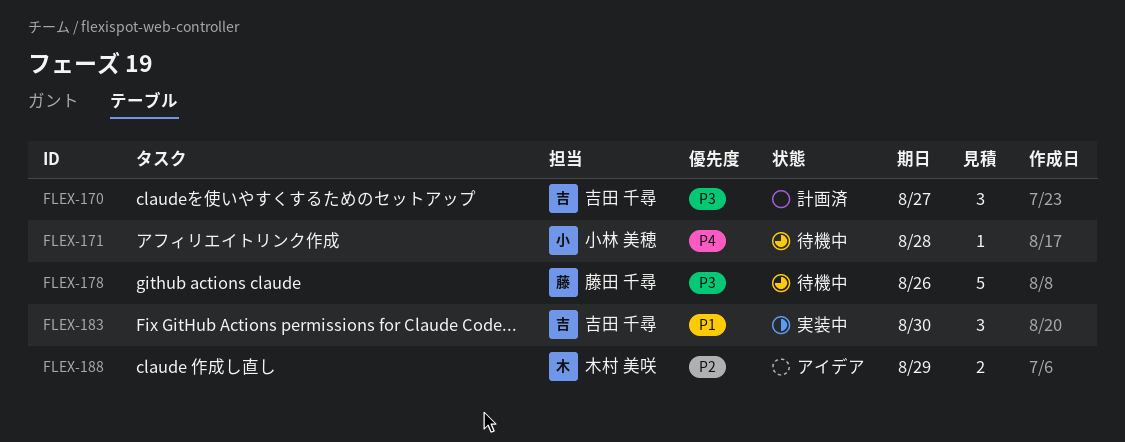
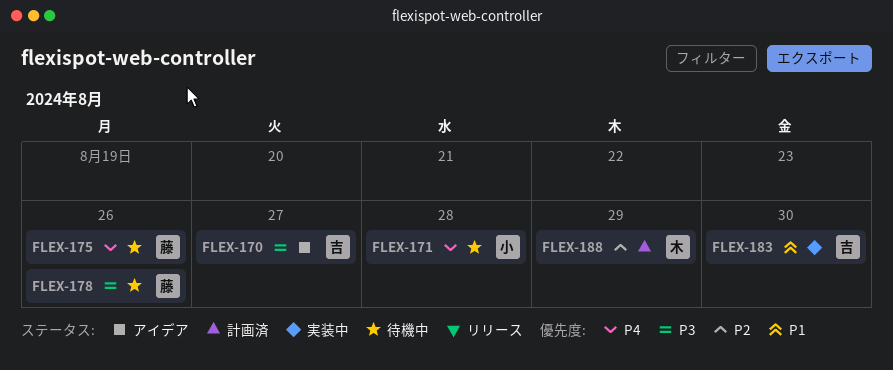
FLEX-170, status: 計画済 -> アイデア
FLEX-175: none -> present
FLEX-188, status: アイデア -> 計画済

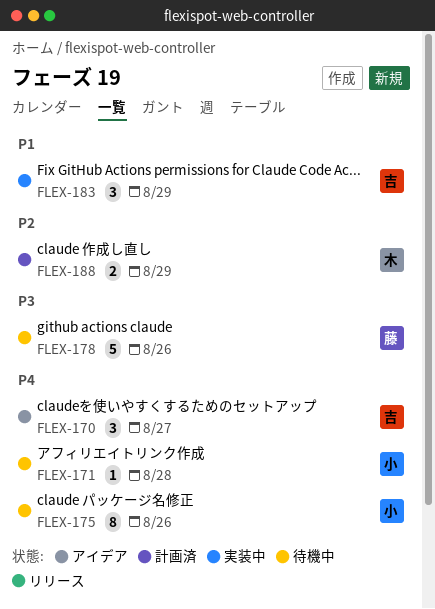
FLEX-170, priority: P3 -> P4
FLEX-175, owner: 藤 -> 小
FLEX-183, due: Aug 30 -> Aug 29

